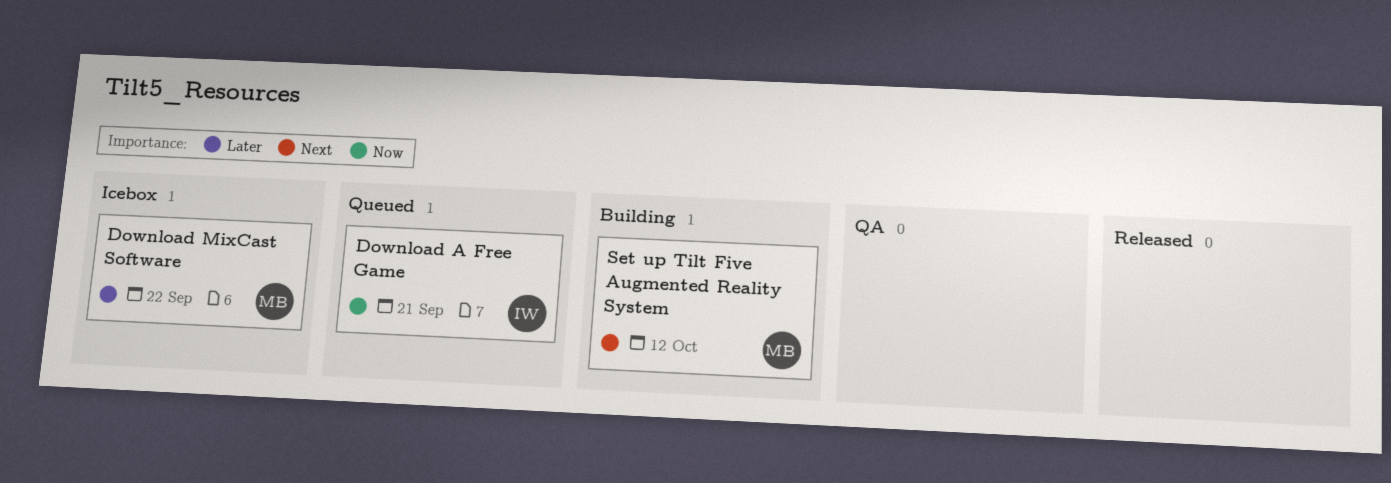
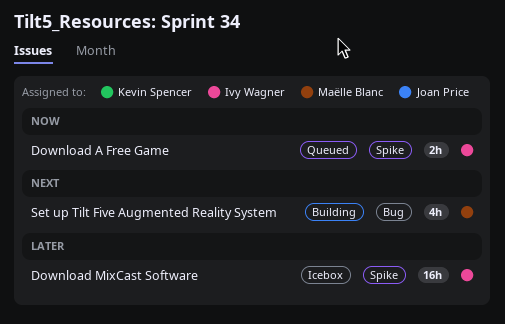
Download MixCast Software, owner: Maëlle Blanc -> Ivy Wagner

